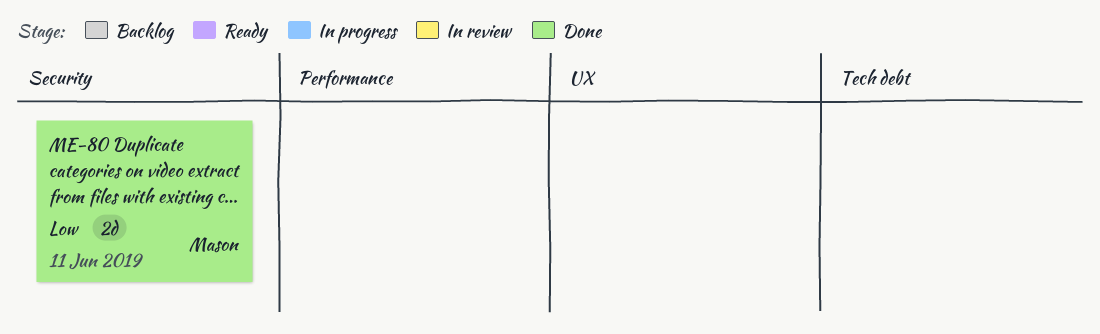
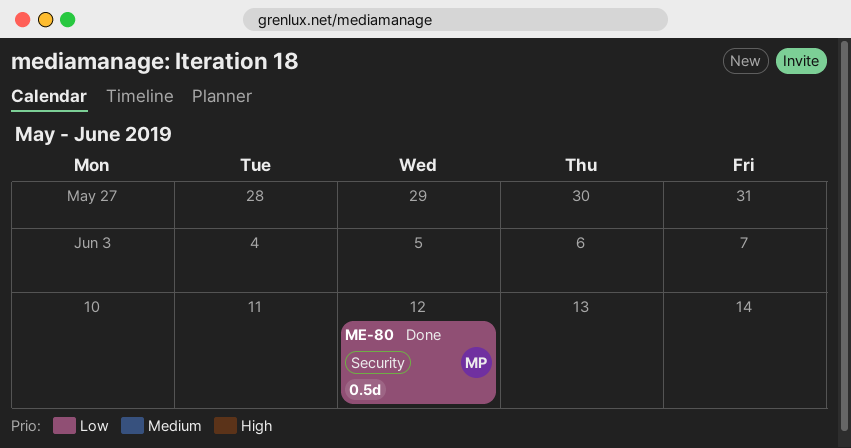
ME-80, estimate: 2d -> 0.5d
ME-80, due: Jun 11 -> Jun 12

